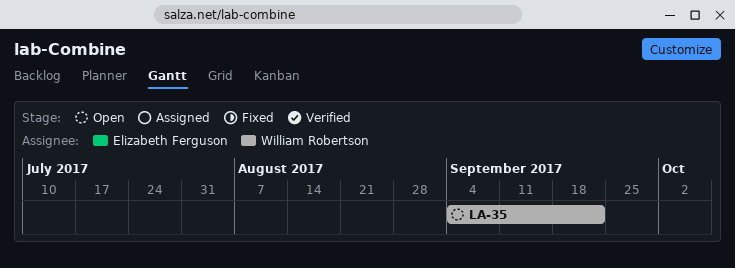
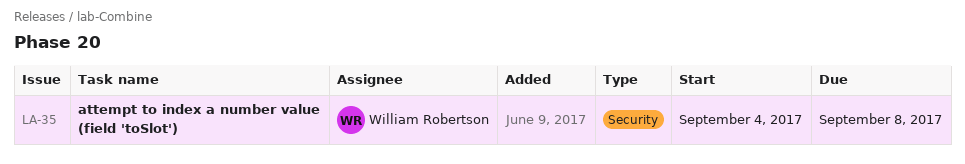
LA-35, due: Sep 22 -> Sep 8

